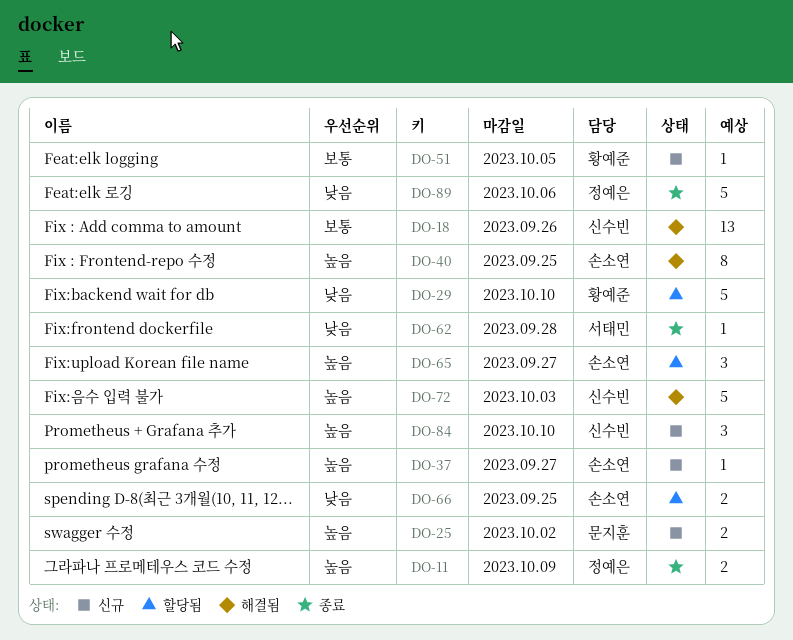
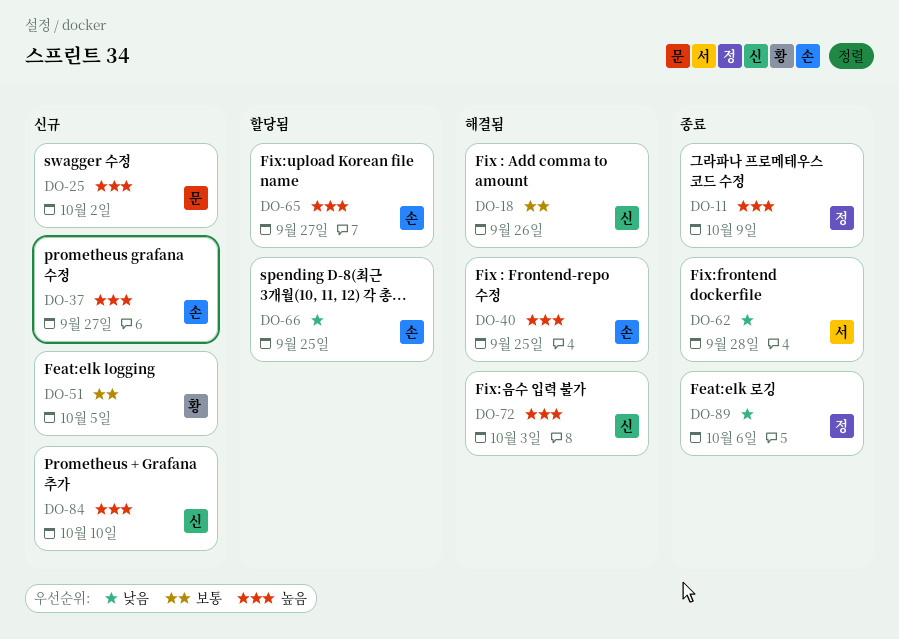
DO-29: present -> none

